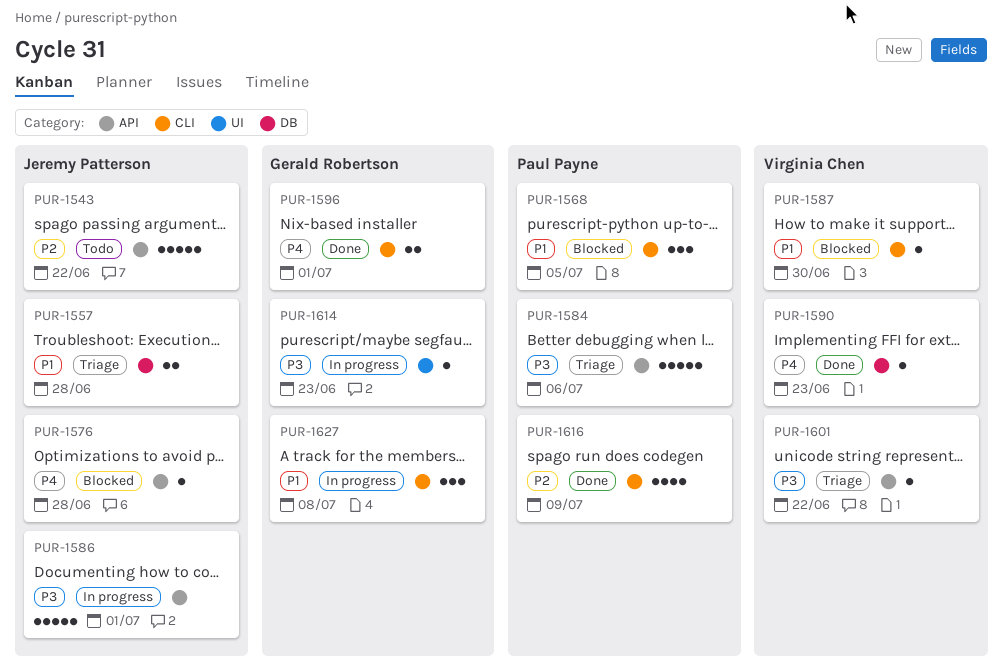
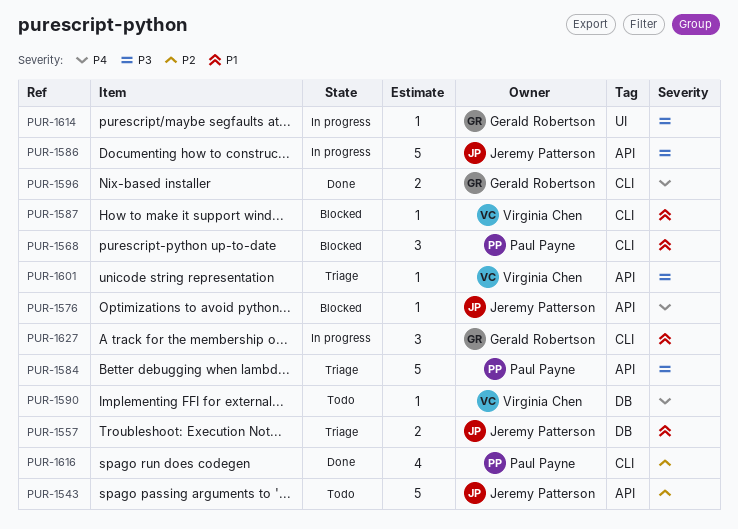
PUR-1590, status: Done -> Todo

